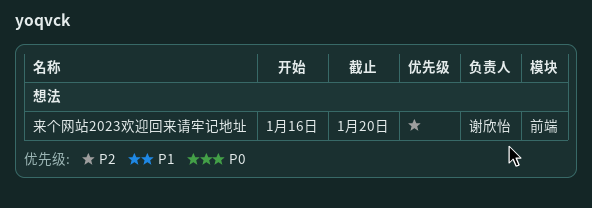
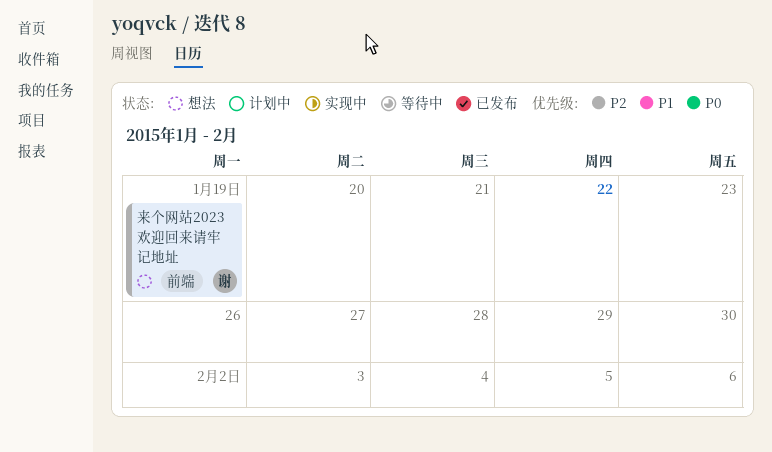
来个网站2023欢迎回来请牢记地址, due: Jan 20 -> Jan 19

